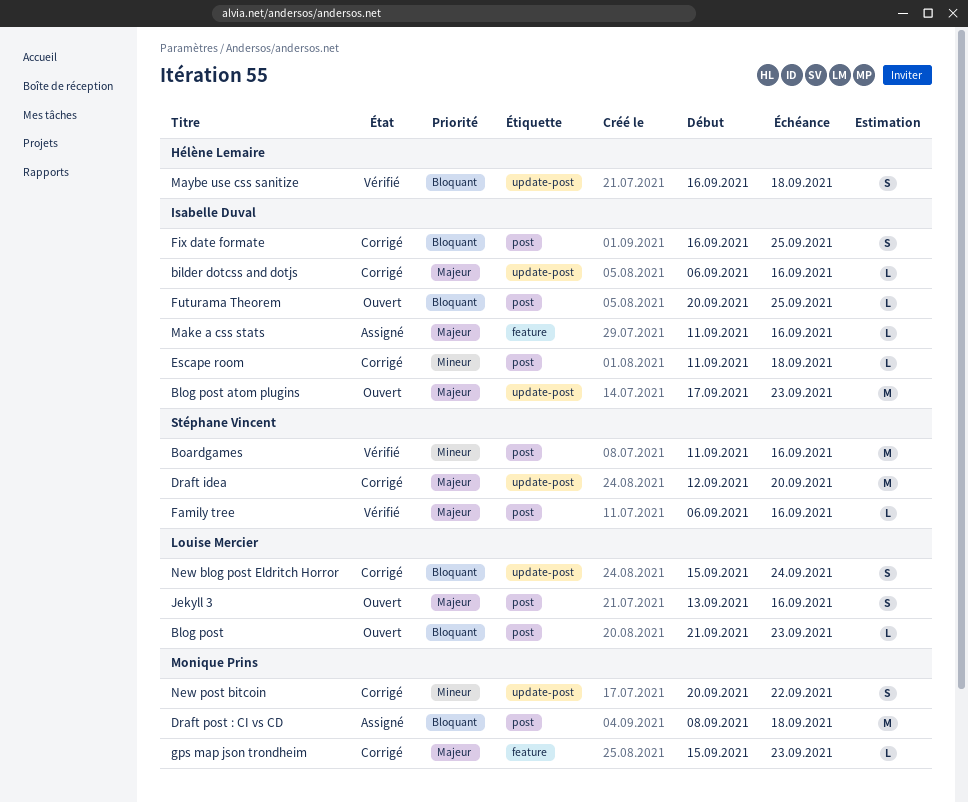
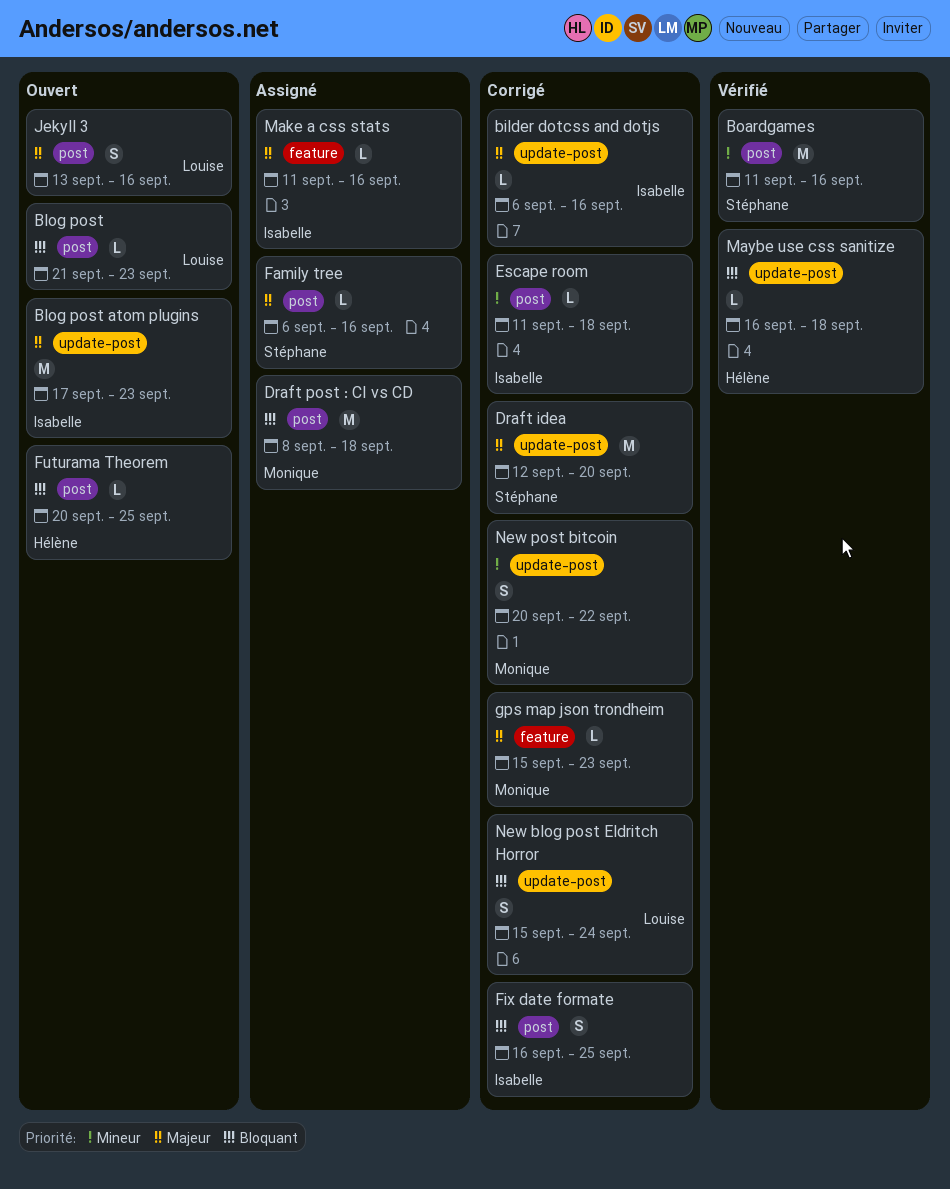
Family tree, status: Vérifié -> Assigné
Futurama Theorem, owner: Isabelle Duval -> Hélène Lemaire
Maybe use css sanitize, estimate: S -> L

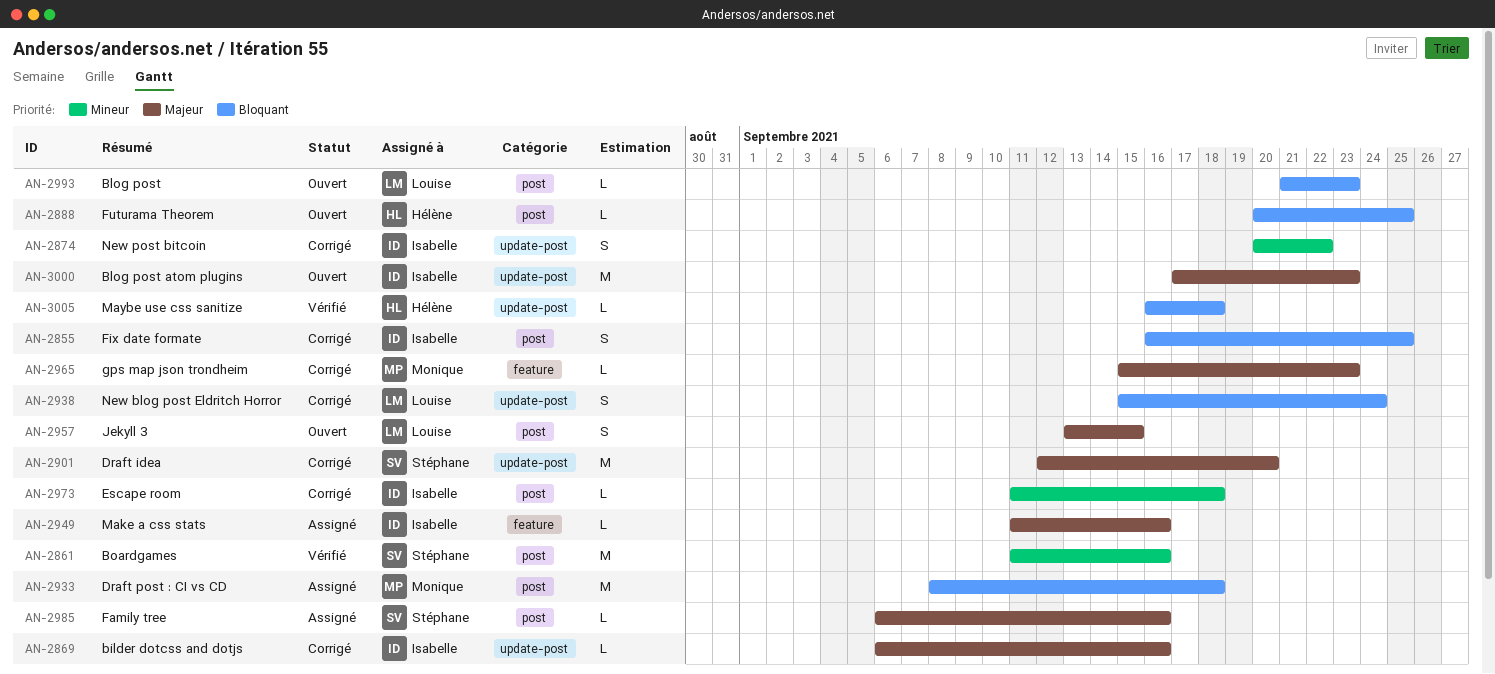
Jekyll 3, due: Sep 16 -> Sep 15
New post bitcoin, owner: Monique -> Isabelle

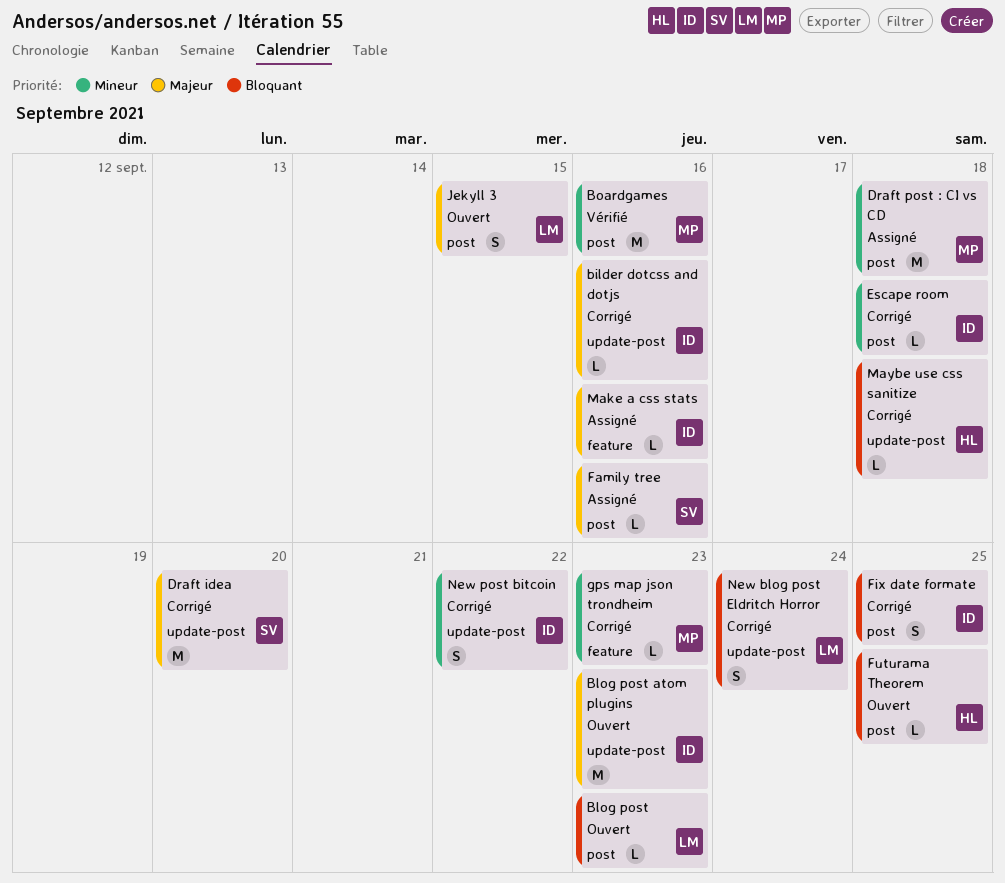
Boardgames, owner: Stéphane -> Monique
Draft post : CI vs CD, priority: Bloquant -> Mineur
gps map json trondheim, priority: Majeur -> Mineur
Maybe use css sanitize, status: Vérifié -> Corrigé

